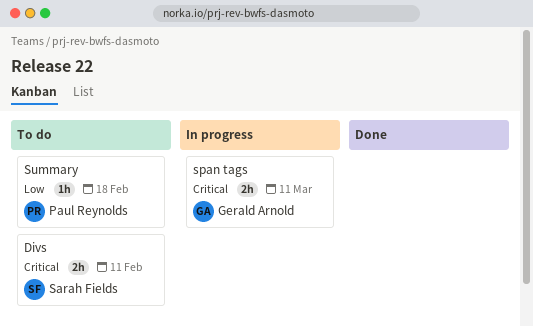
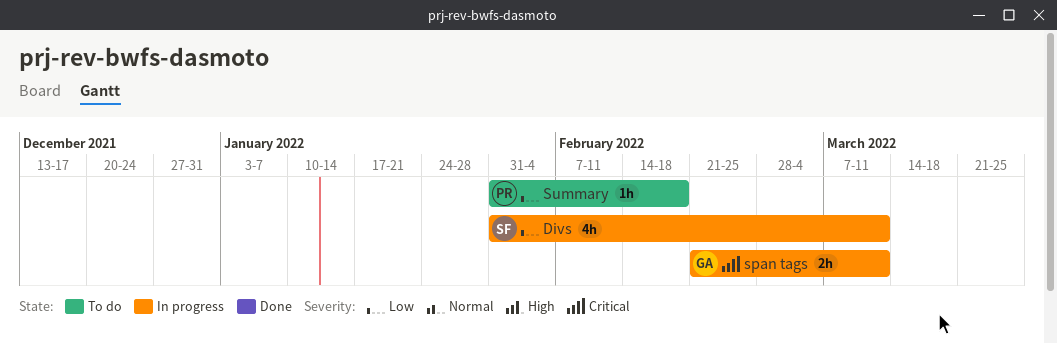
Divs, status: To do -> In progress
Divs, priority: Critical -> Low
Divs, estimate: 2h -> 4h
Divs, due: Feb 11 -> Mar 11

